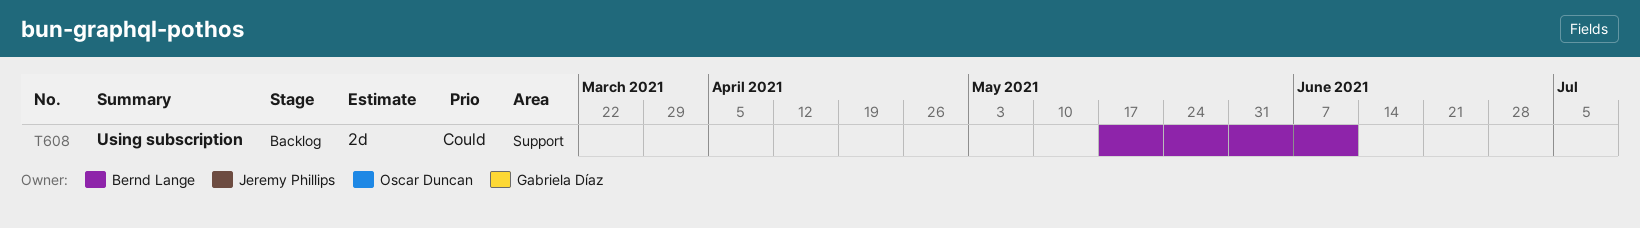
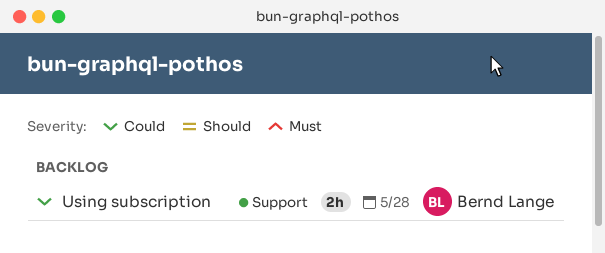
Using subscription, estimate: 2d -> 2h
Using subscription, due: Jun 11 -> May 28

